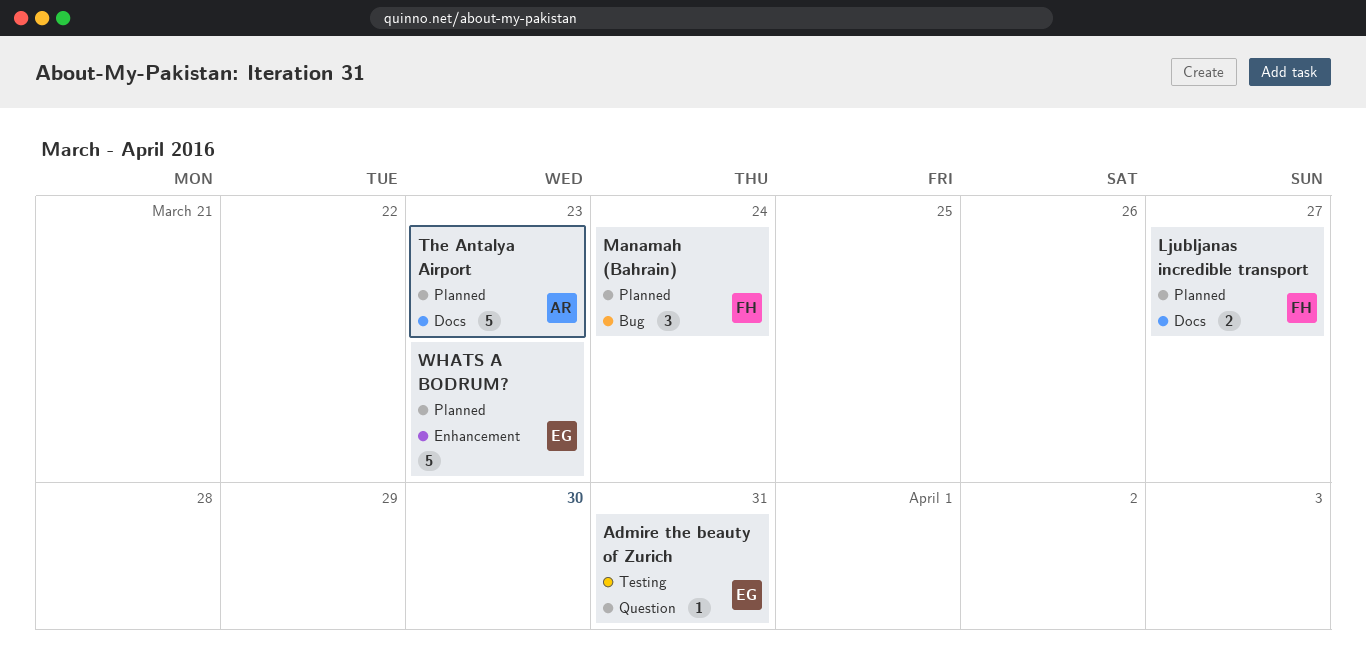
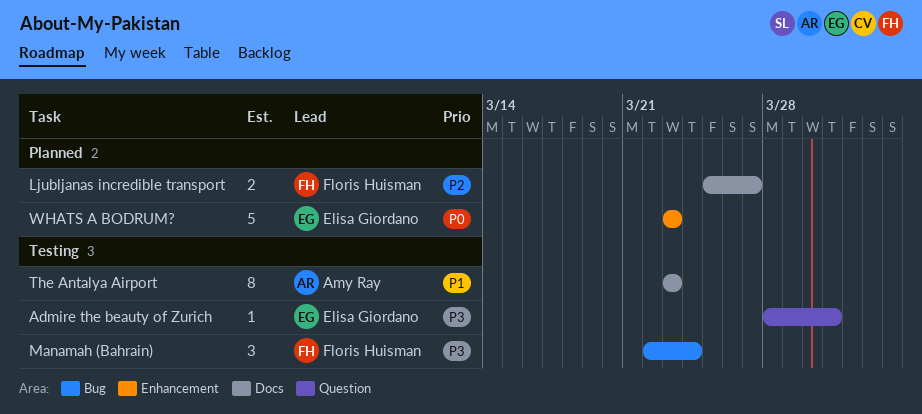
Manamah (Bahrain), status: Planned -> Testing
The Antalya Airport, status: Planned -> Testing
The Antalya Airport, estimate: 5 -> 8

